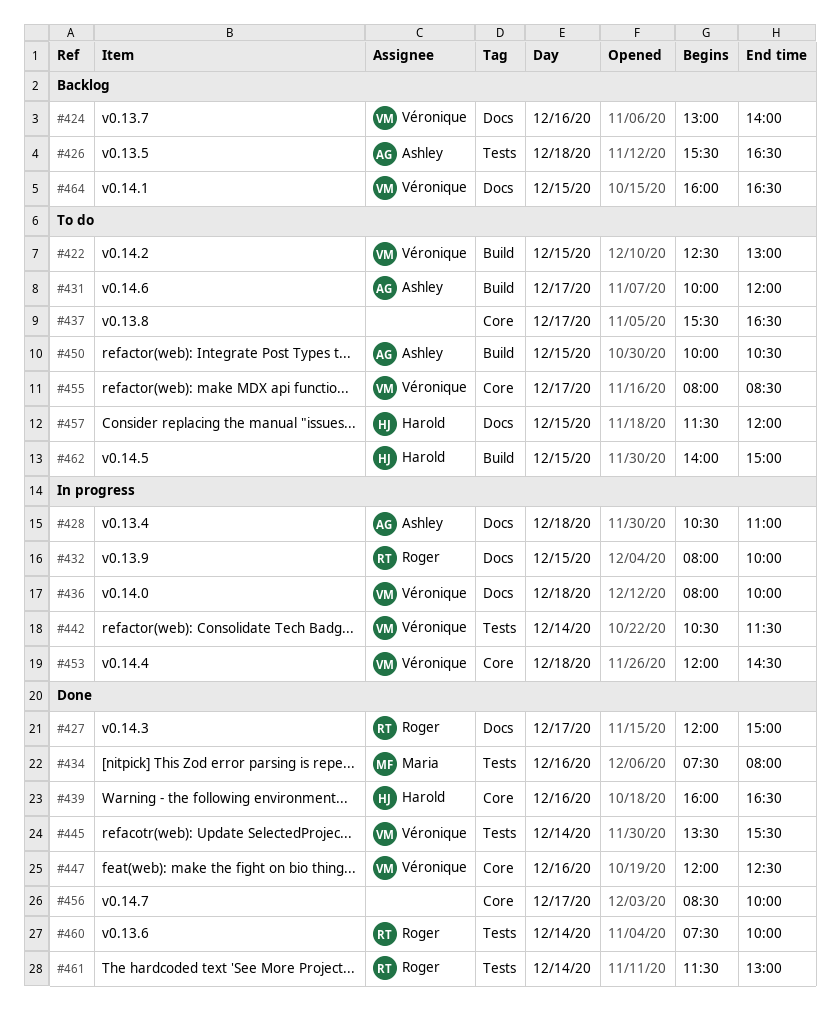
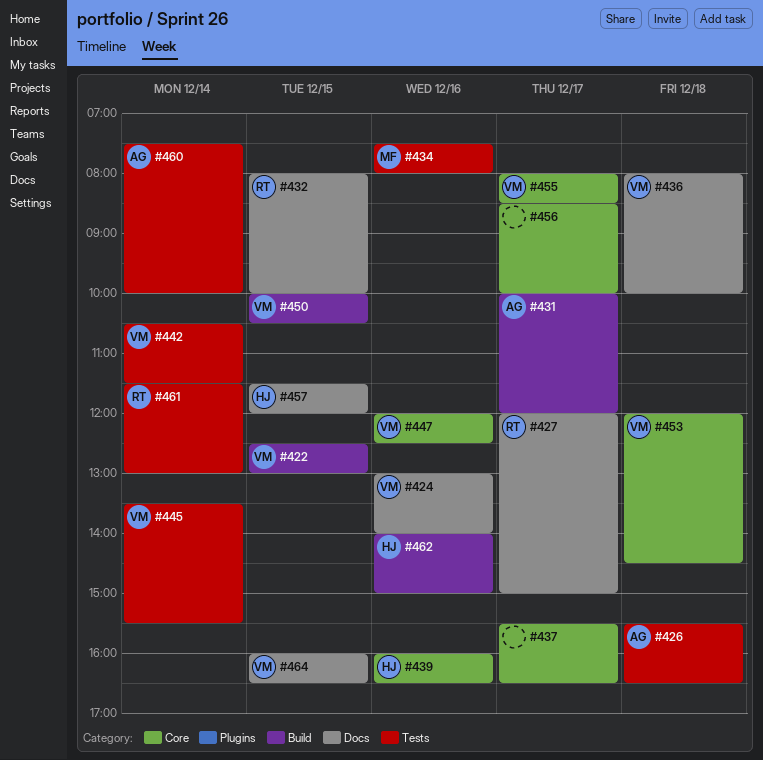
#428: present -> none
#450, owner: Ashley -> Véronique
#460, owner: Roger -> Ashley
#462, day: Dec 15 -> Dec 16

